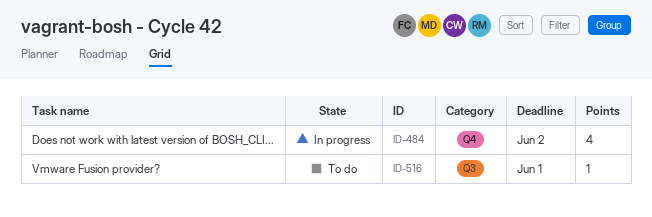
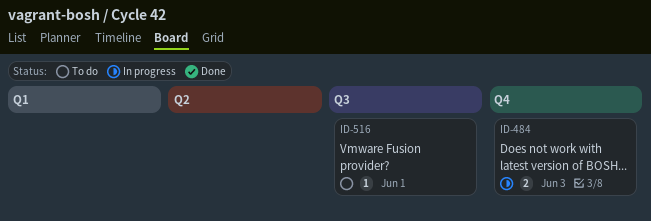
ID-484, estimate: 4 -> 2
ID-484, due: Jun 2 -> Jun 3

